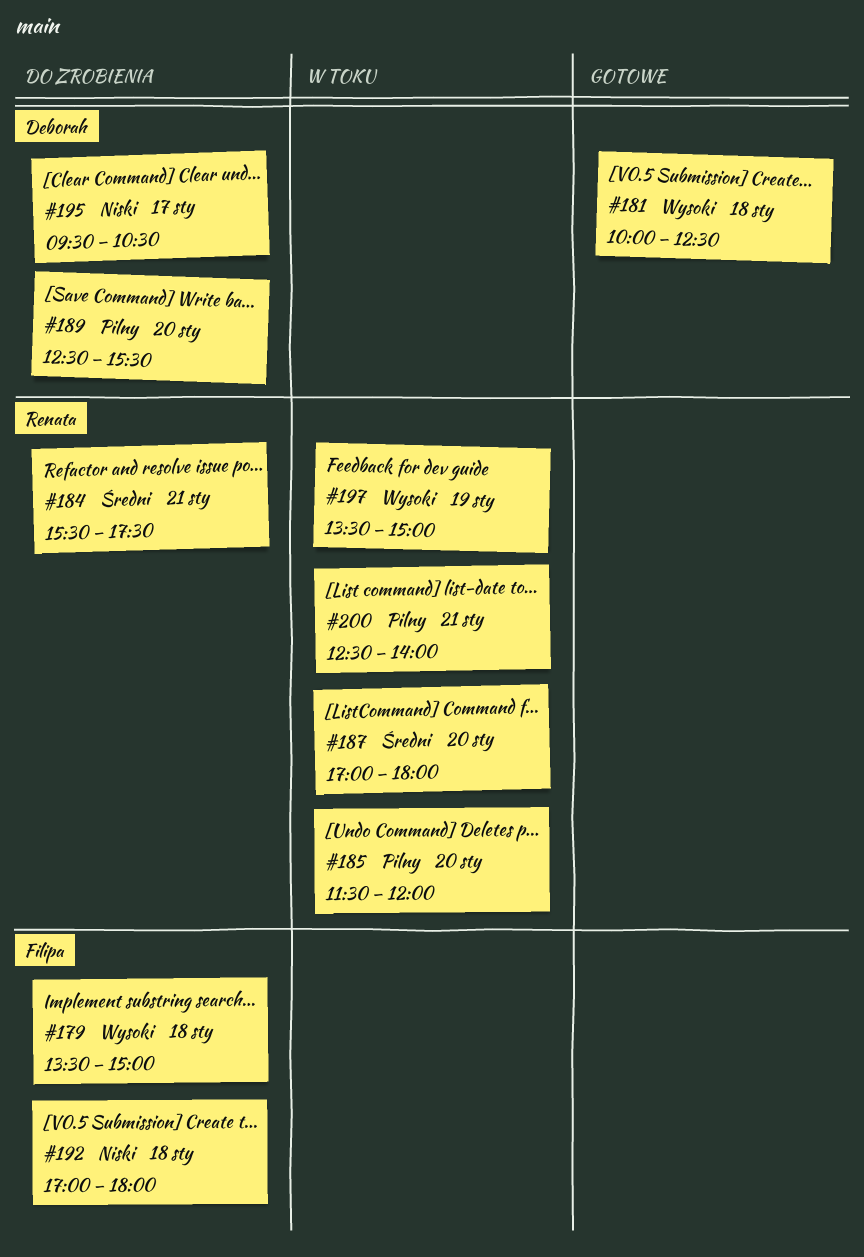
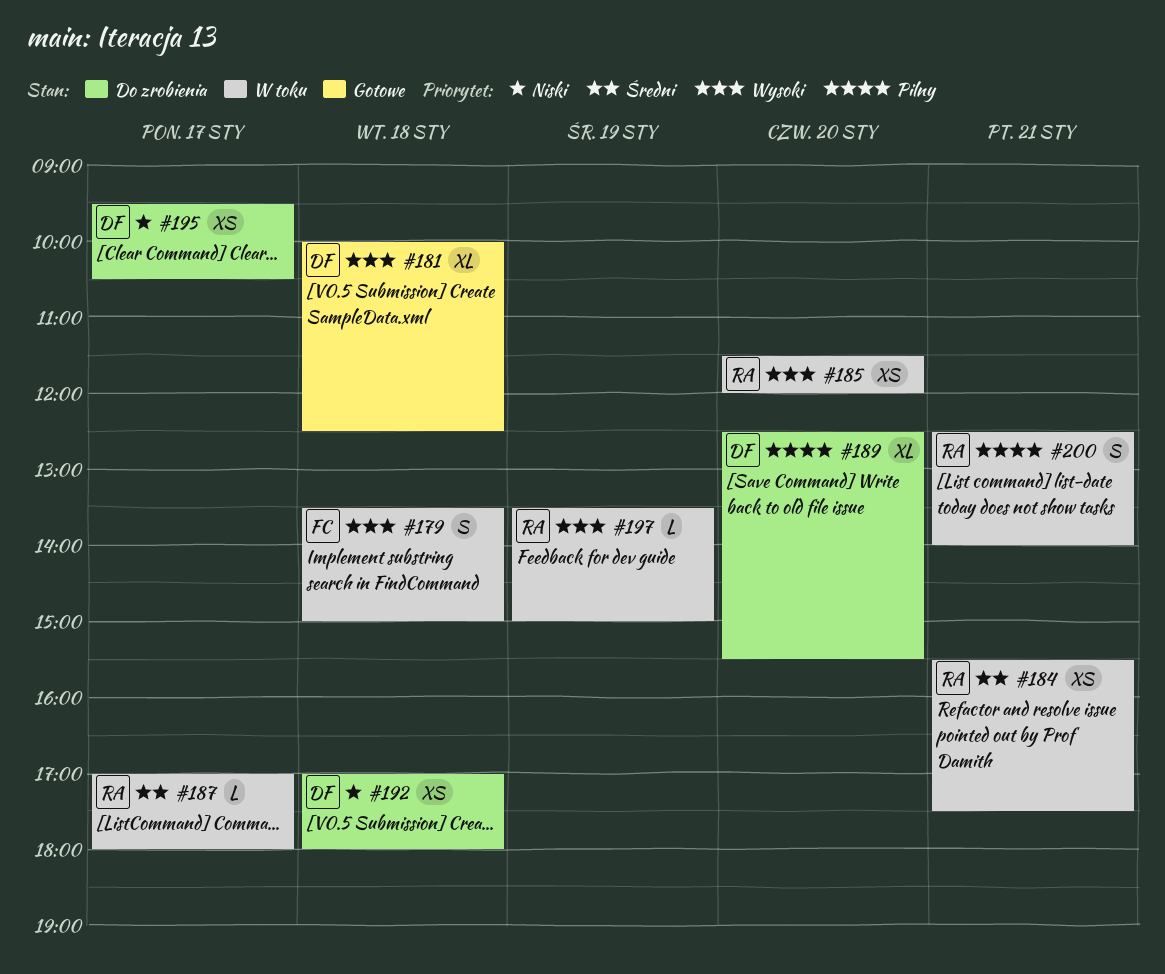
#179, status: Do zrobienia -> W toku
#184, status: Do zrobienia -> W toku
#185, priority: Pilny -> Wysoki
#187, day: Jan 20 -> Jan 17
#192, owner: Filipa -> Deborah

